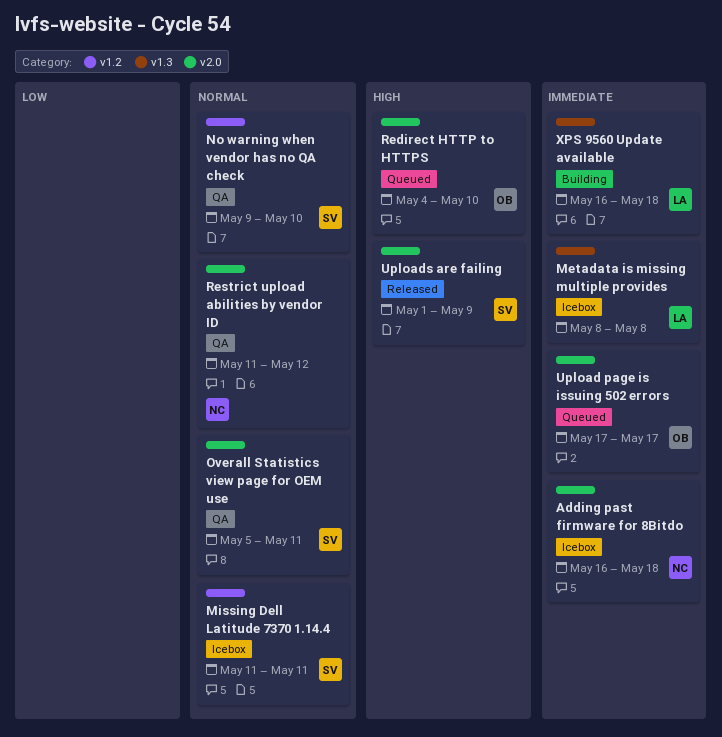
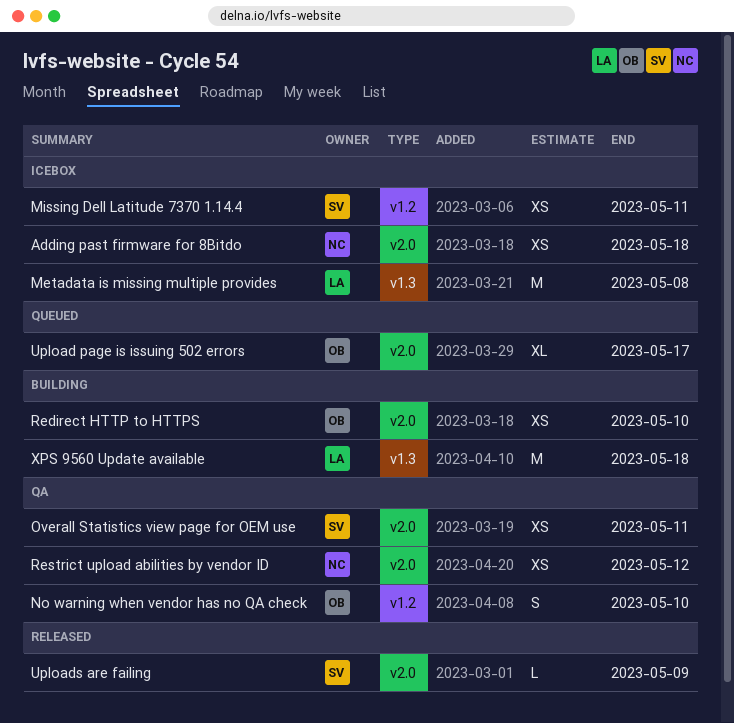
No warning when vendor has no QA check, owner: SV -> OB
Redirect HTTP to HTTPS, status: Queued -> Building

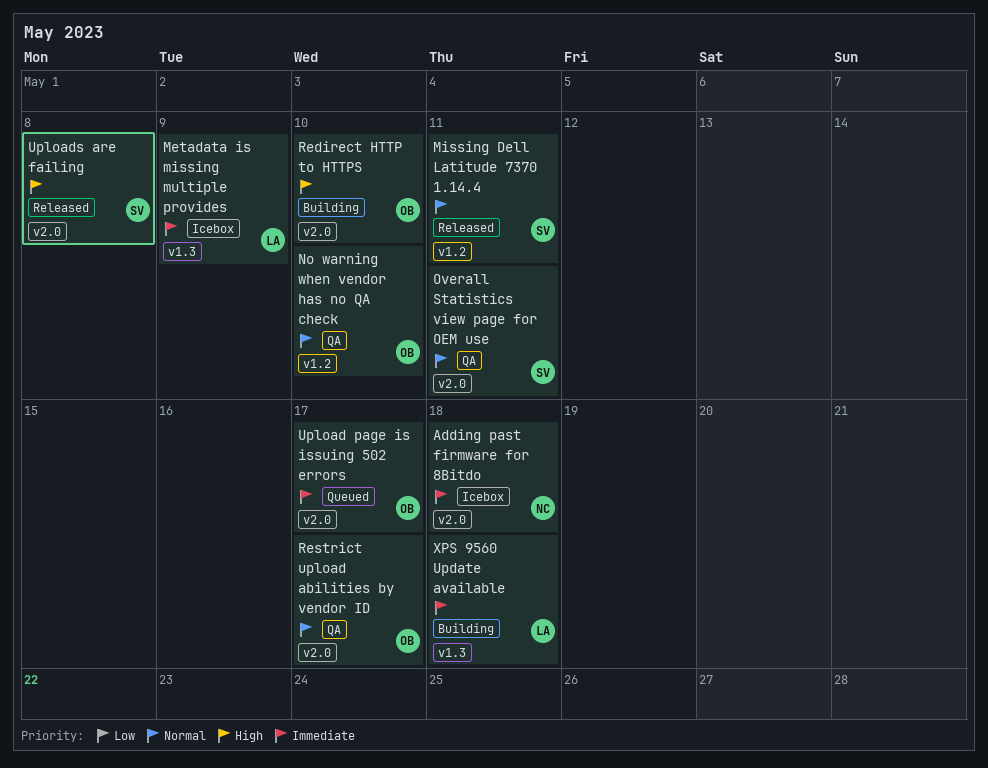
Metadata is missing multiple provides, due: May 8 -> May 9
Missing Dell Latitude 7370 1.14.4, status: Icebox -> Released
Restrict upload abilities by vendor ID, owner: NC -> OB
Restrict upload abilities by vendor ID, due: May 12 -> May 17
Uploads are failing, due: May 9 -> May 8

